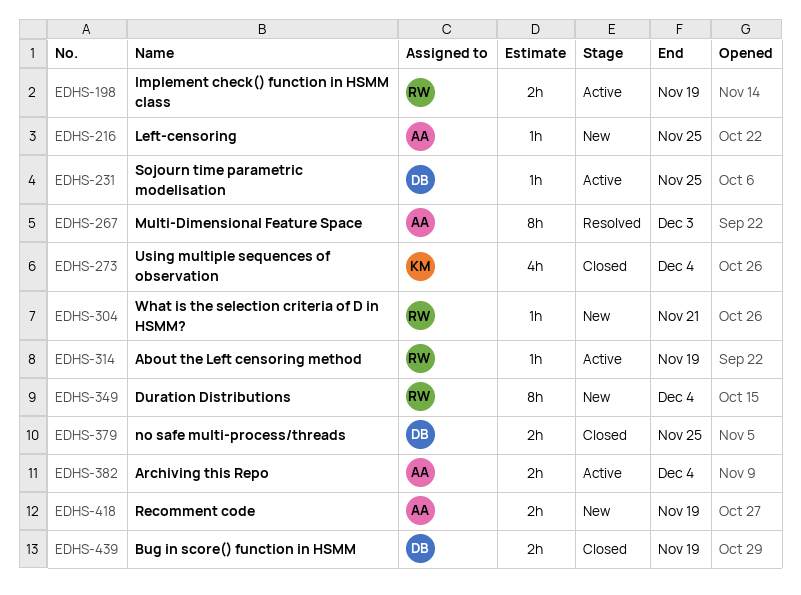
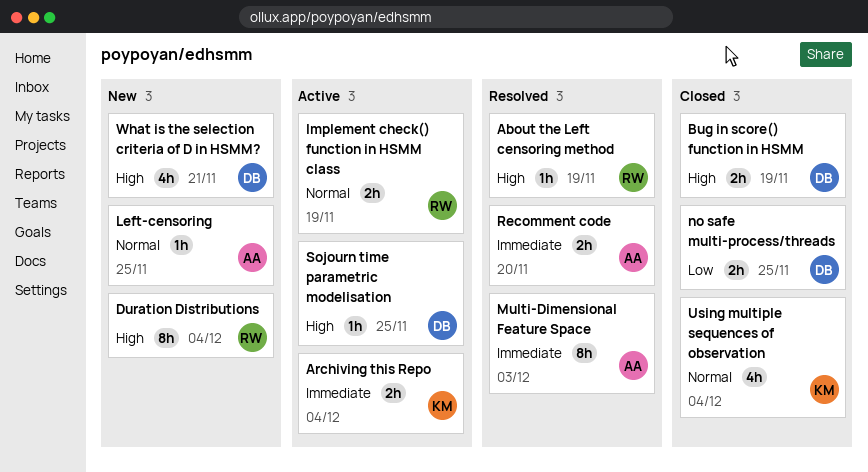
About the Left censoring method, status: Active -> Resolved
Archiving this Repo, owner: AA -> KM
Recomment code, status: New -> Resolved
Recomment code, due: Nov 19 -> Nov 20
What is the selection criteria of D in HSMM?, owner: RW -> DB
What is the selection criteria of D in HSMM?, estimate: 1h -> 4h

